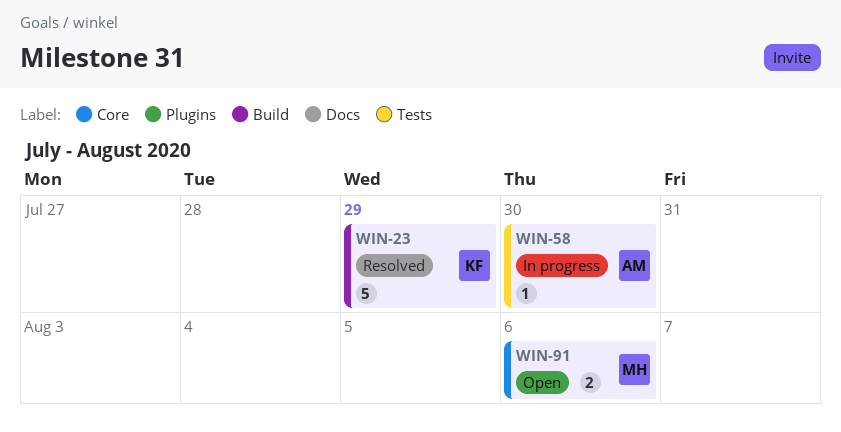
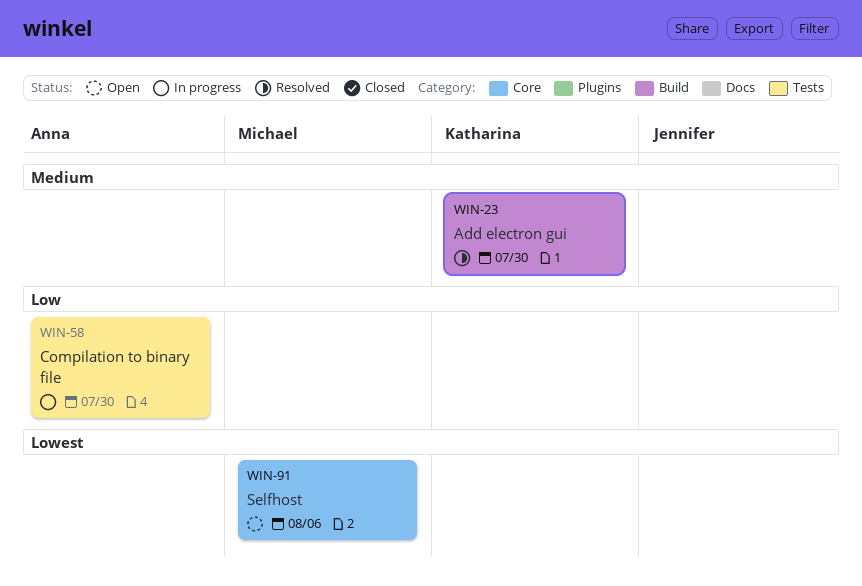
WIN-23, due: Jul 29 -> Jul 30

